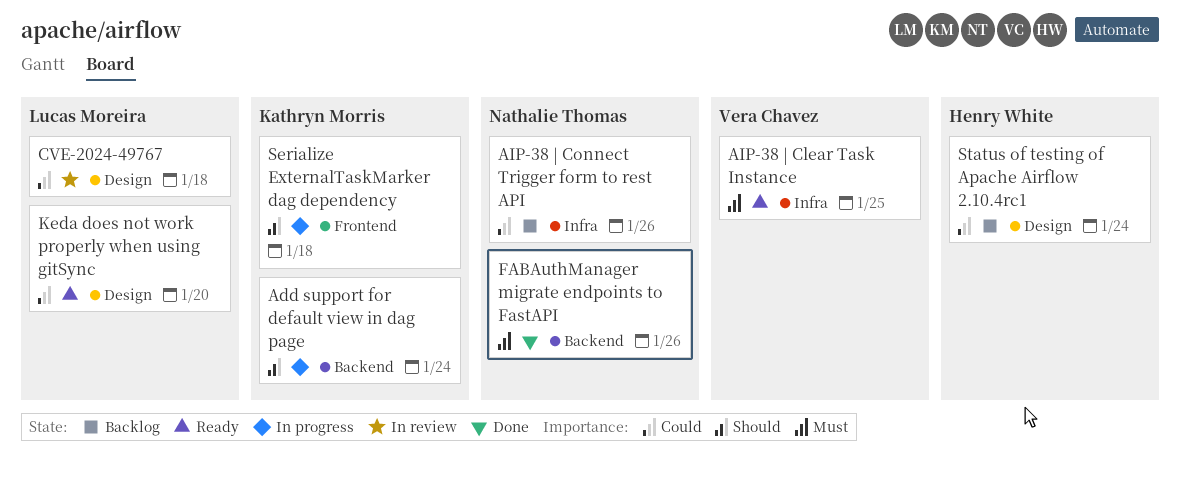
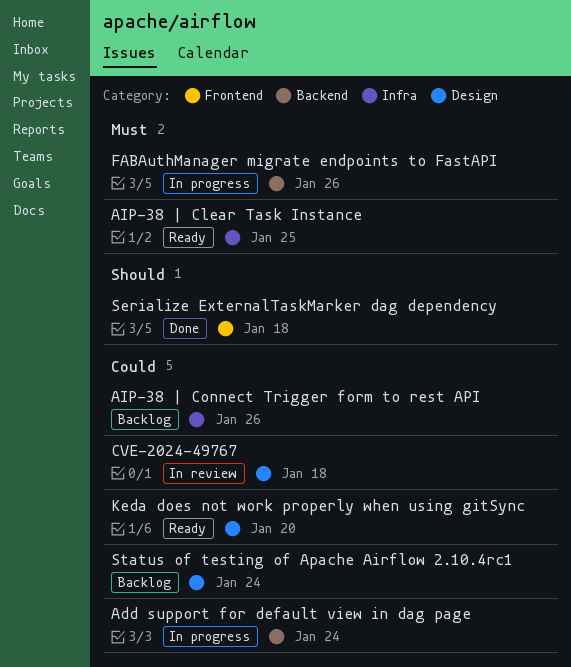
Add support for default view in dag page, priority: Should -> Could
FABAuthManager migrate endpoints to FastAPI, status: Done -> In progress
Serialize ExternalTaskMarker dag dependency, status: In progress -> Done

